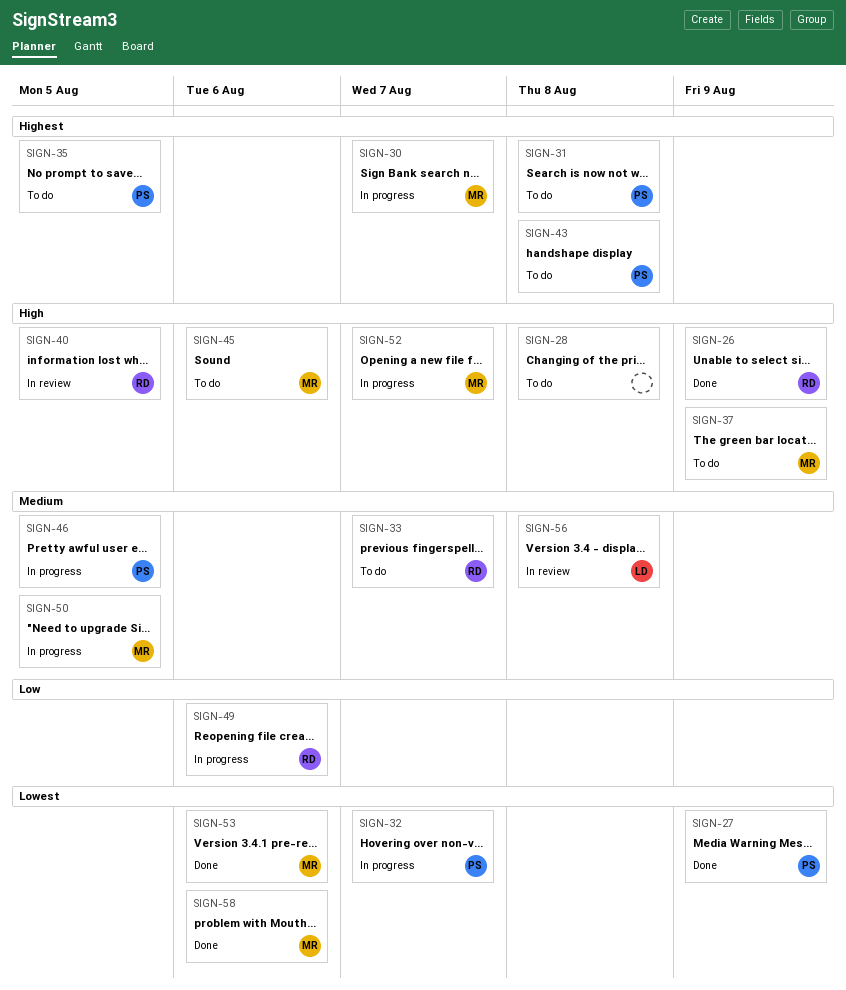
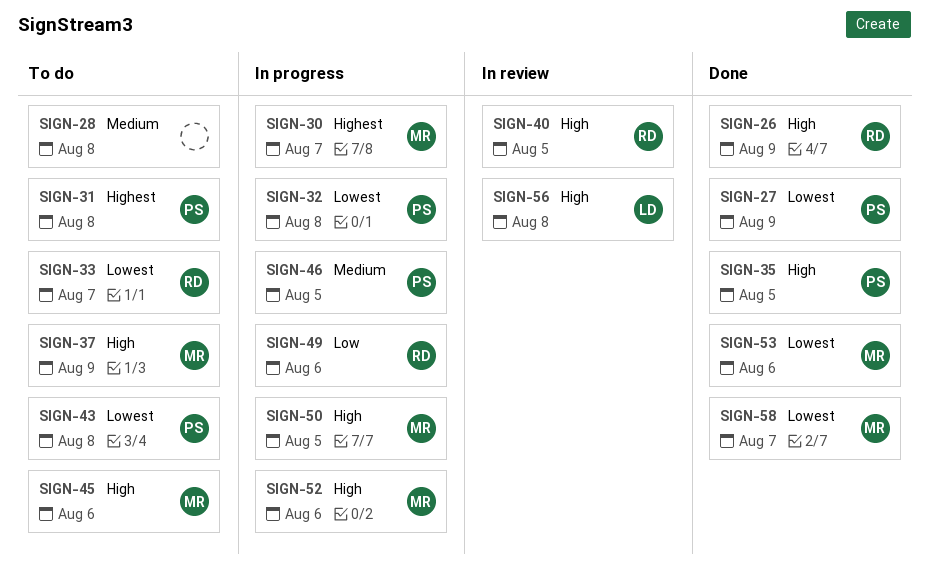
SIGN-28, priority: High -> Medium
SIGN-32, due: Aug 7 -> Aug 8
SIGN-33, priority: Medium -> Lowest
SIGN-35, status: To do -> Done
SIGN-35, priority: Highest -> High
SIGN-43, priority: Highest -> Lowest
SIGN-50, priority: Medium -> High
SIGN-52, due: Aug 7 -> Aug 6
SIGN-56, priority: Medium -> High
SIGN-58, due: Aug 6 -> Aug 7

